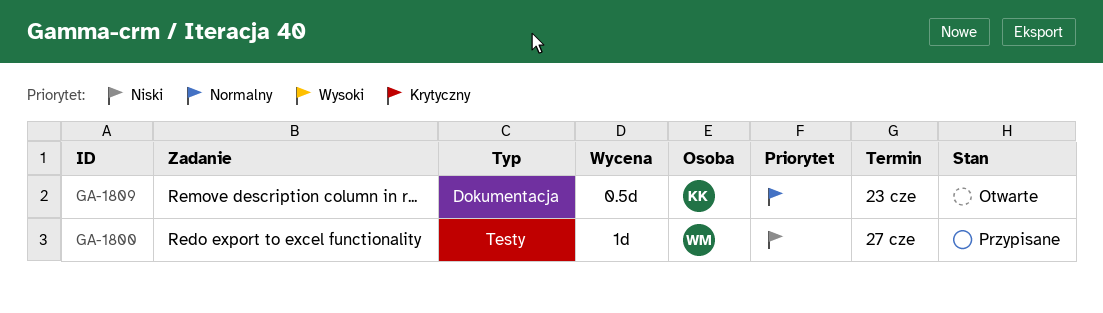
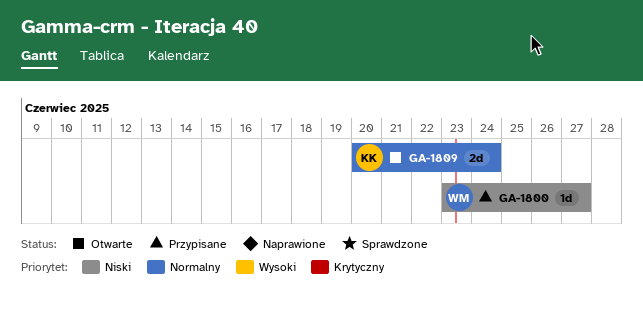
GA-1809, estimate: 0.5d -> 2d
GA-1809, due: Jun 23 -> Jun 24

